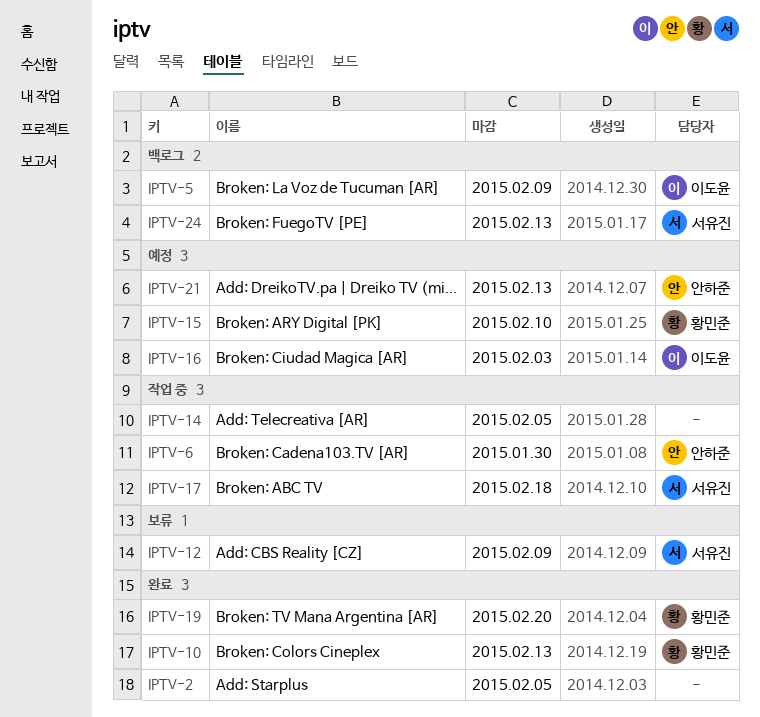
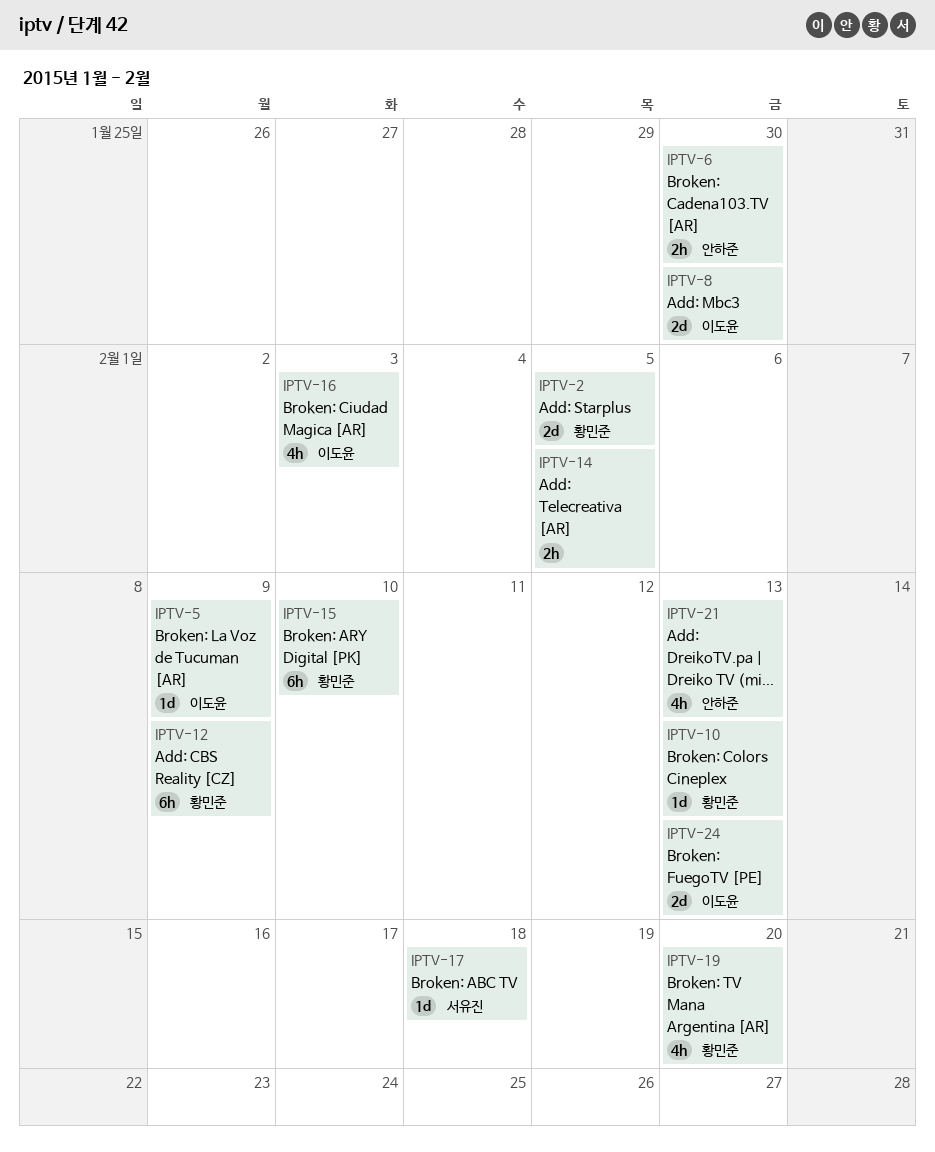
IPTV-2, owner: none -> 황민준
IPTV-8: none -> present
IPTV-12, owner: 서유진 -> 황민준
IPTV-24, owner: 서유진 -> 이도윤

